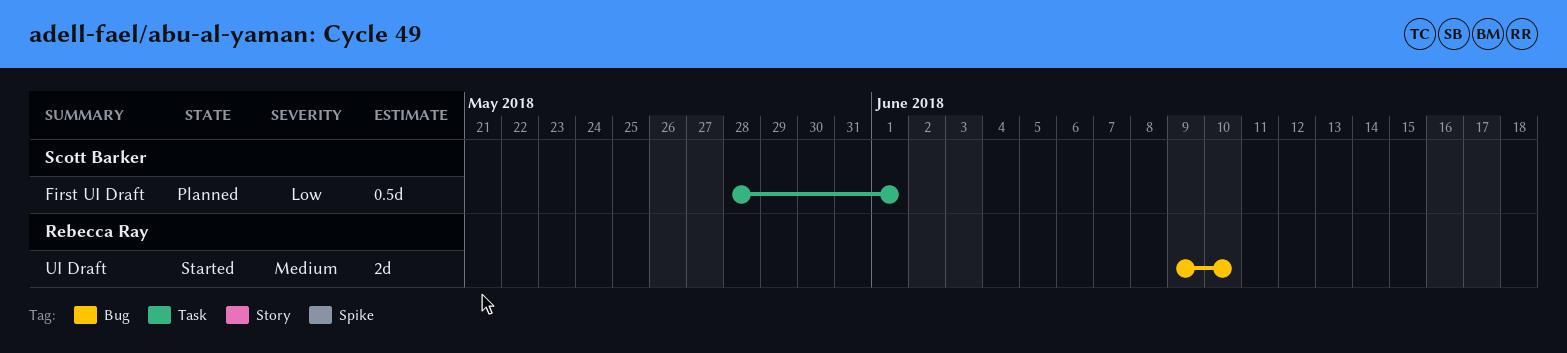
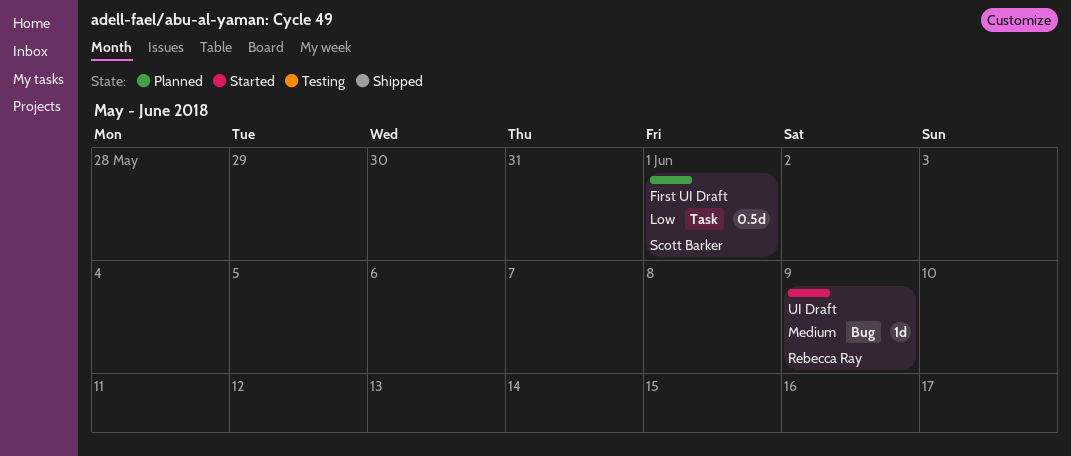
UI Draft, estimate: 2d -> 1d
UI Draft, due: Jun 10 -> Jun 9

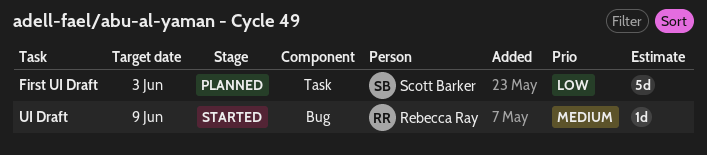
First UI Draft, estimate: 0.5d -> 5d
First UI Draft, due: Jun 1 -> Jun 3

